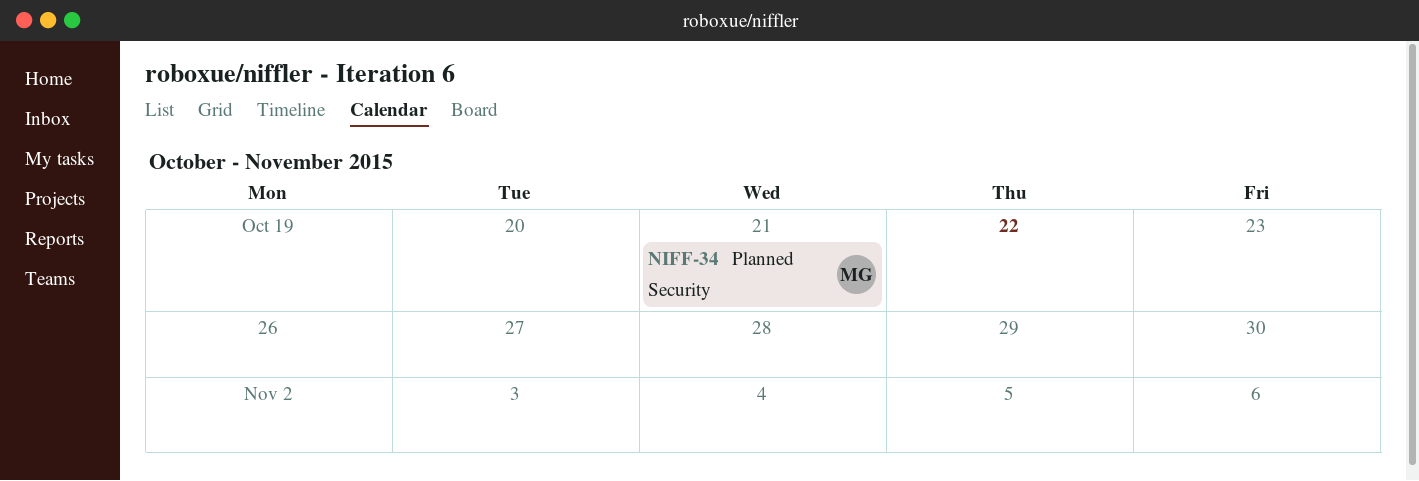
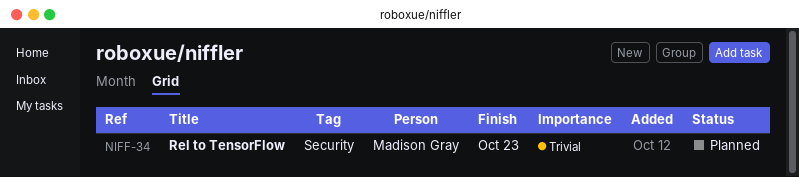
NIFF-34, due: Oct 21 -> Oct 23

